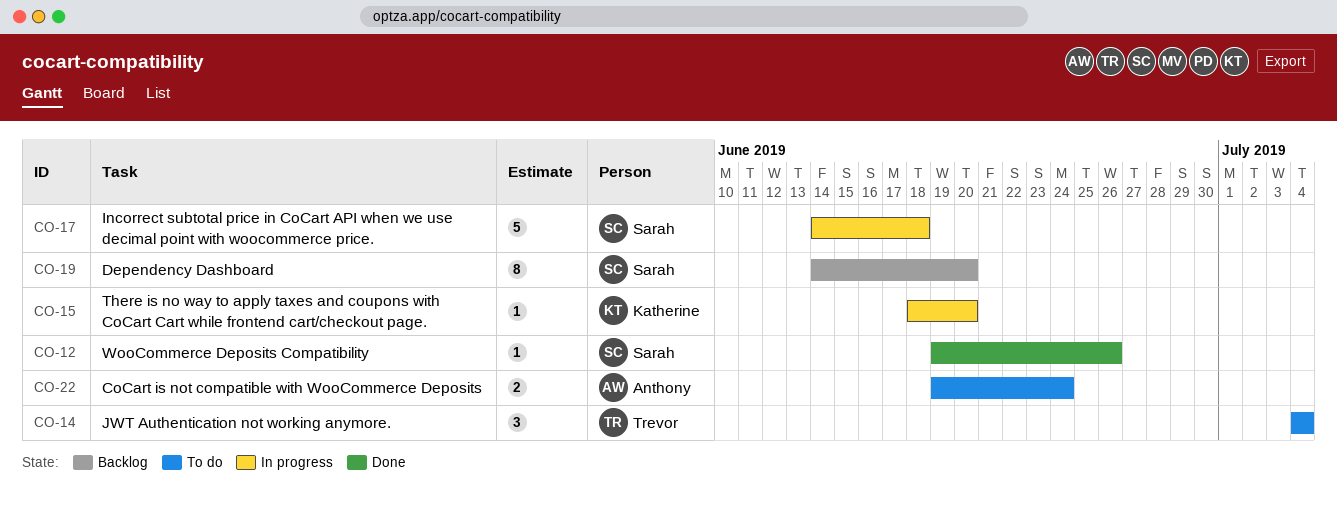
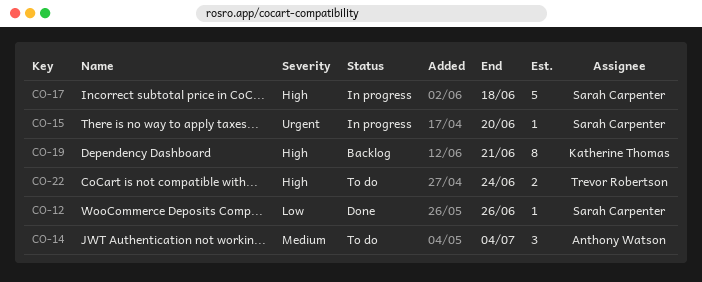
CO-14, owner: Trevor Robertson -> Anthony Watson
CO-15, owner: Katherine Thomas -> Sarah Carpenter
CO-19, owner: Sarah Carpenter -> Katherine Thomas
CO-19, due: Jun 20 -> Jun 21
CO-22, owner: Anthony Watson -> Trevor Robertson

